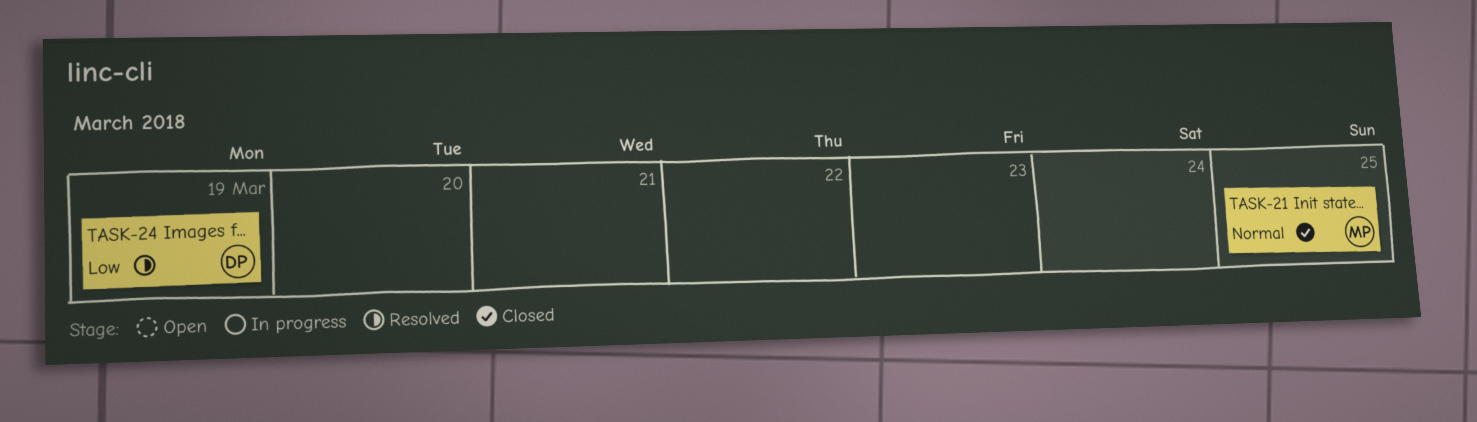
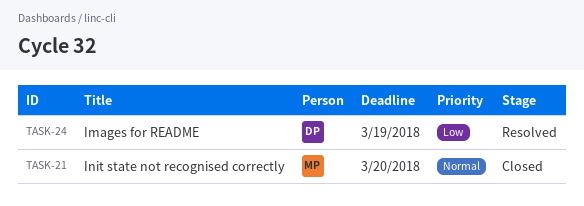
TASK-21, due: Mar 25 -> Mar 20

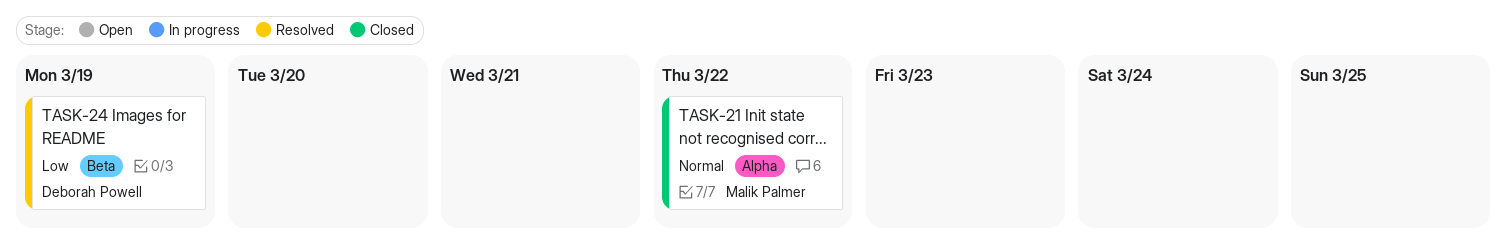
TASK-21, due: Mar 20 -> Mar 22

